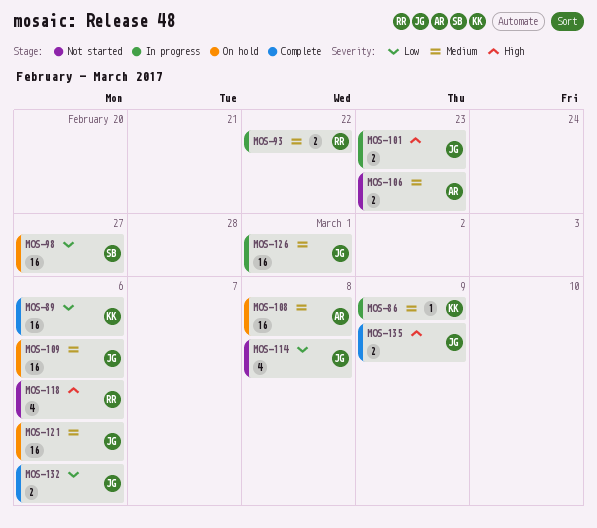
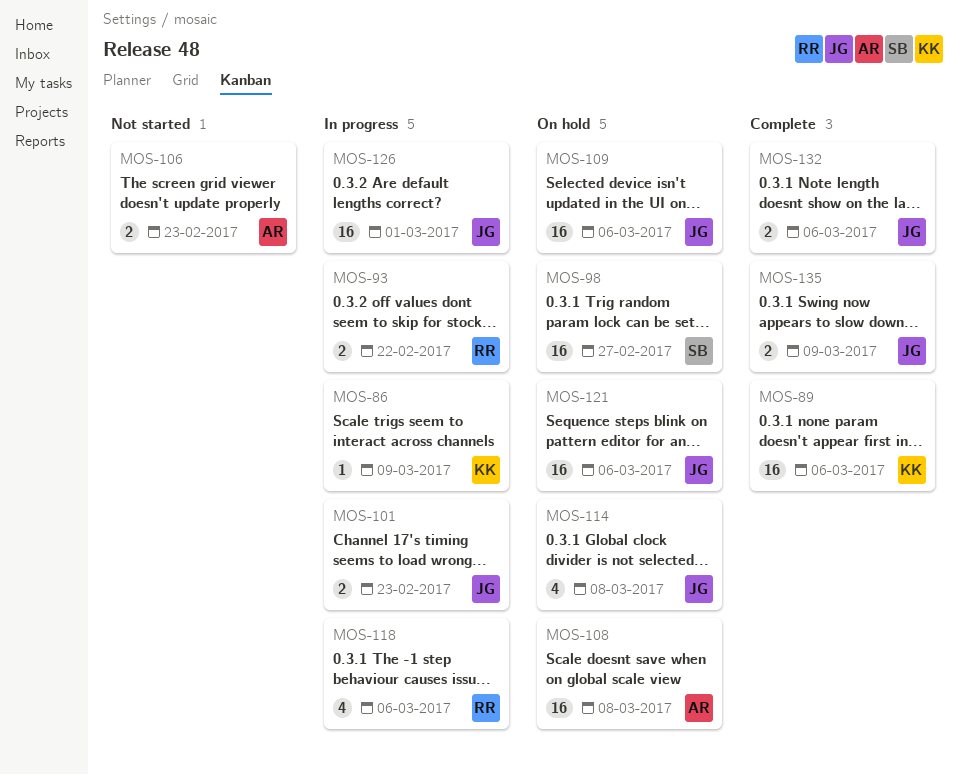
MOS-114, status: Not started -> On hold
MOS-118, status: Not started -> In progress

